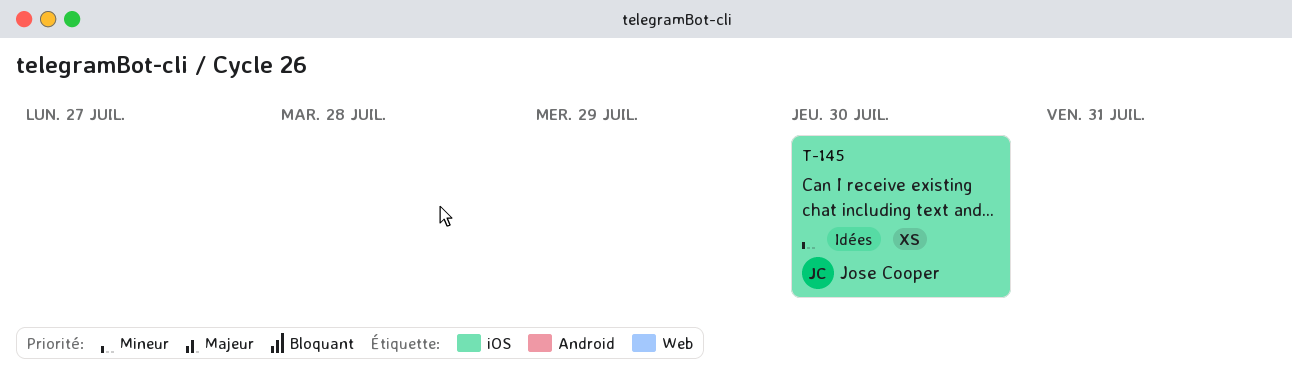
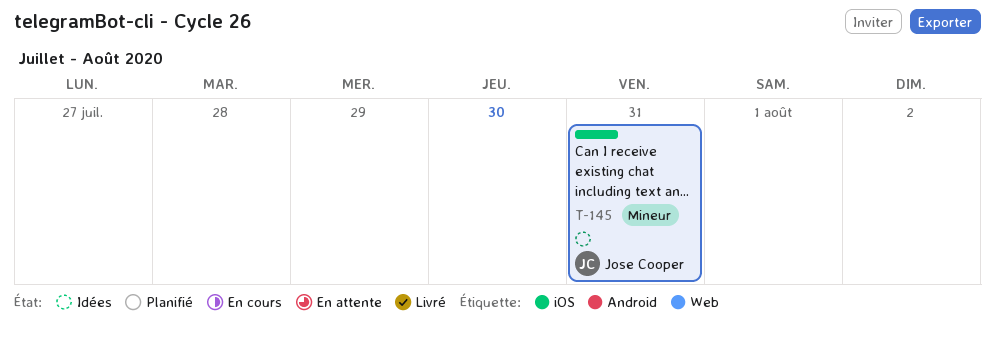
T-145, due: Jul 30 -> Jul 31

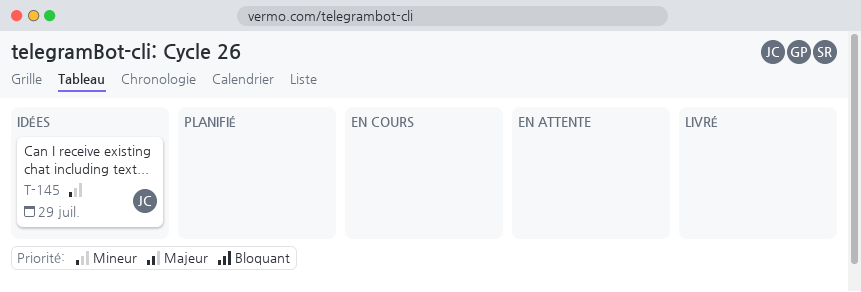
T-145, due: Jul 31 -> Jul 29

